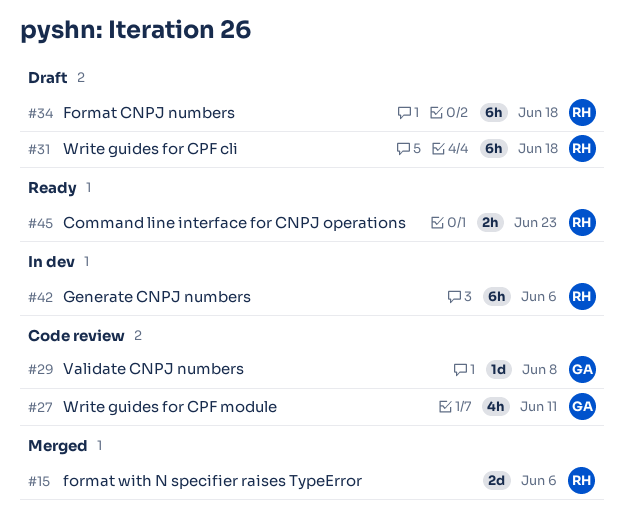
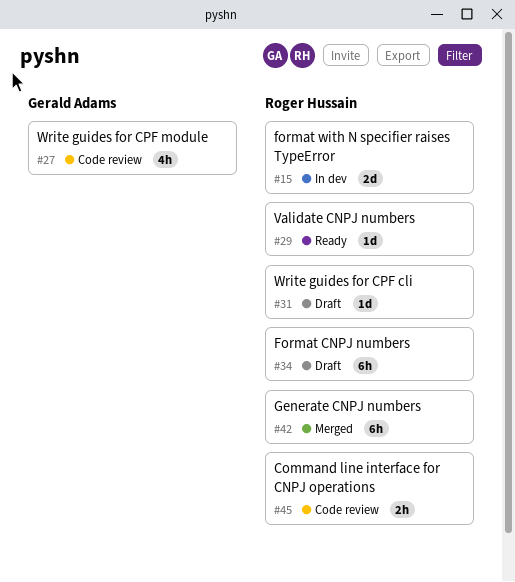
#15, status: Merged -> In dev
#29, status: Code review -> Ready
#29, owner: Gerald Adams -> Roger Hussain
#31, estimate: 6h -> 1d
#42, status: In dev -> Merged
#45, status: Ready -> Code review

